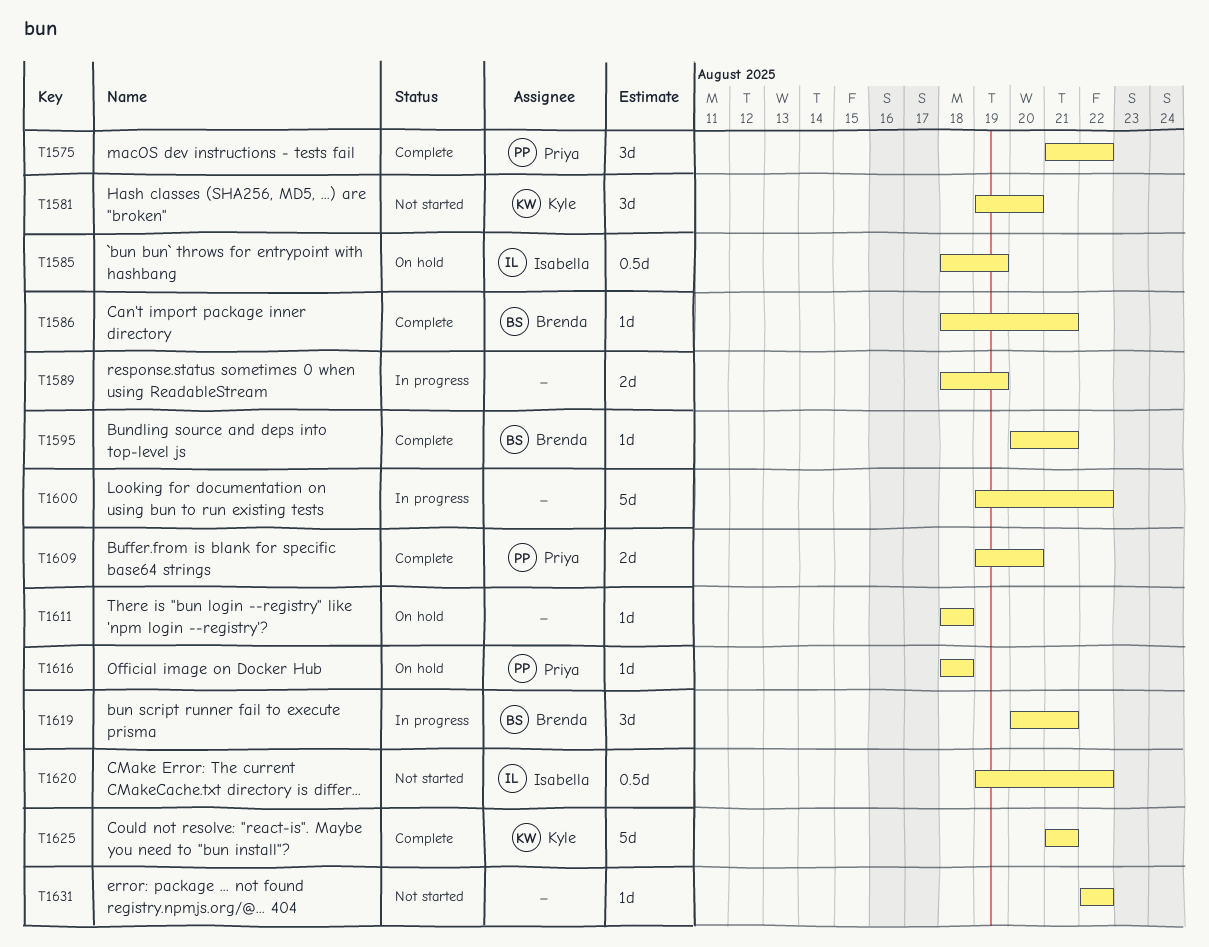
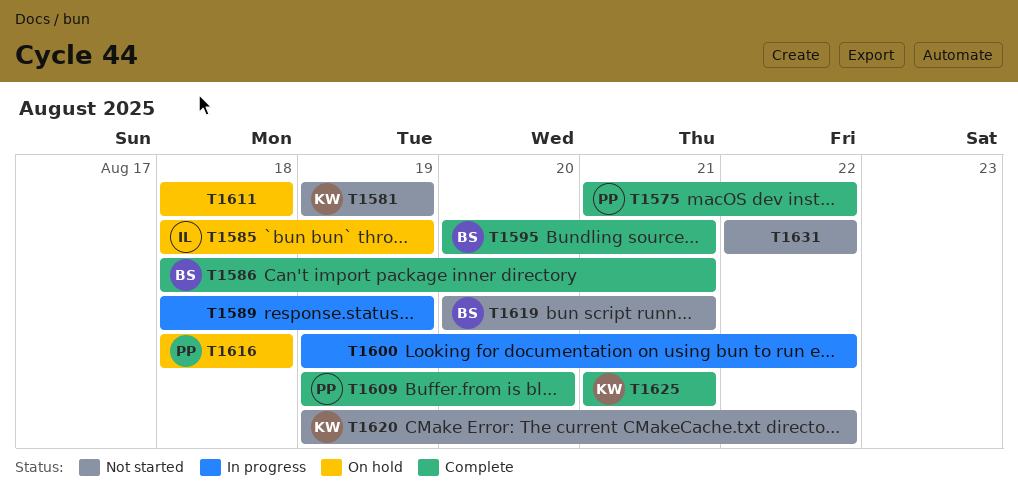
T1581, due: Aug 20 -> Aug 19
T1619, status: In progress -> Not started
T1620, owner: Isabella -> Kyle

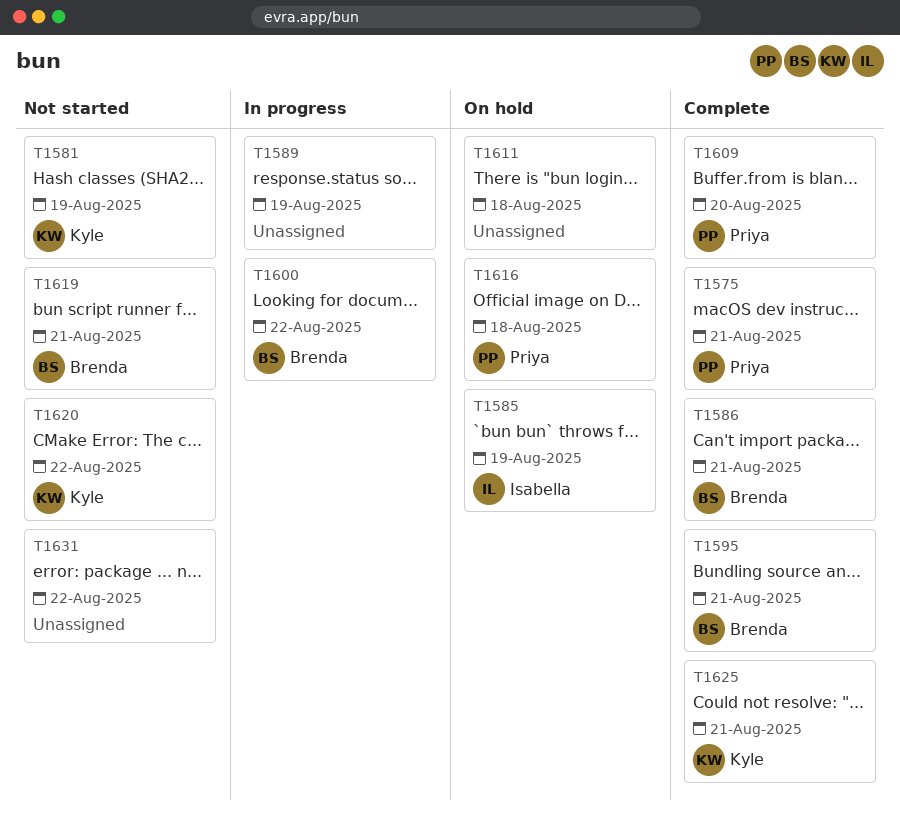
T1575, due: Aug 22 -> Aug 21
T1600, owner: none -> Brenda

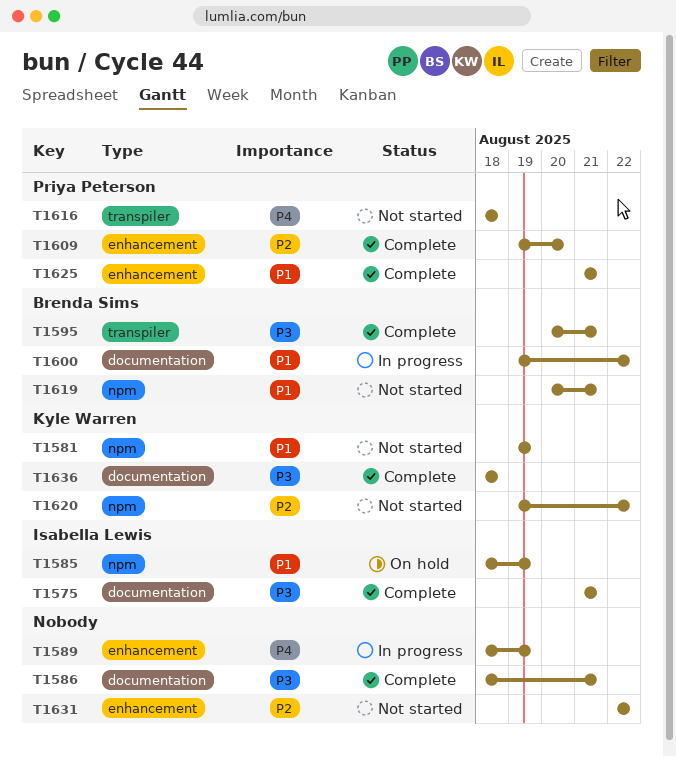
T1575, owner: Priya Peterson -> Isabella Lewis
T1586, owner: Brenda Sims -> none
T1611: present -> none
T1616, status: On hold -> Not started
T1625, owner: Kyle Warren -> Priya Peterson
T1636: none -> present

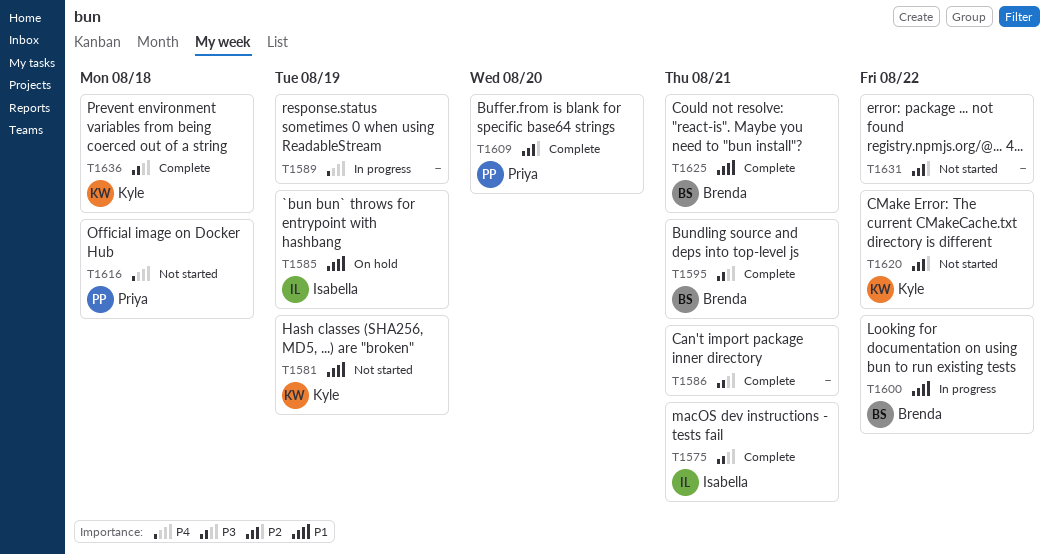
T1619: present -> none
T1625, owner: Priya Peterson -> Brenda Sims

